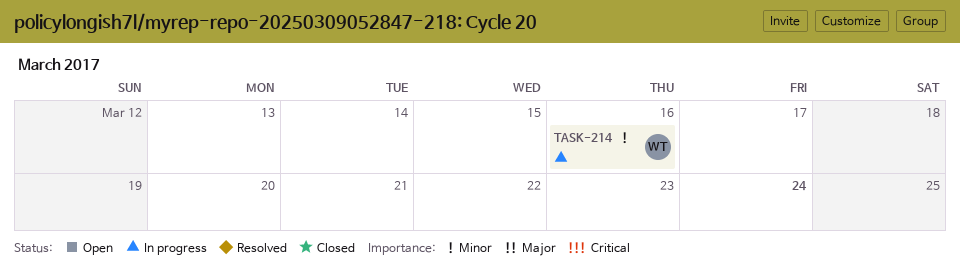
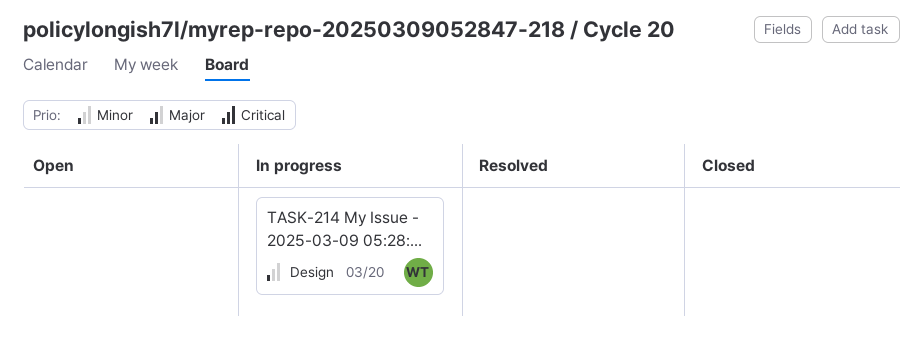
TASK-214, due: Mar 16 -> Mar 20

